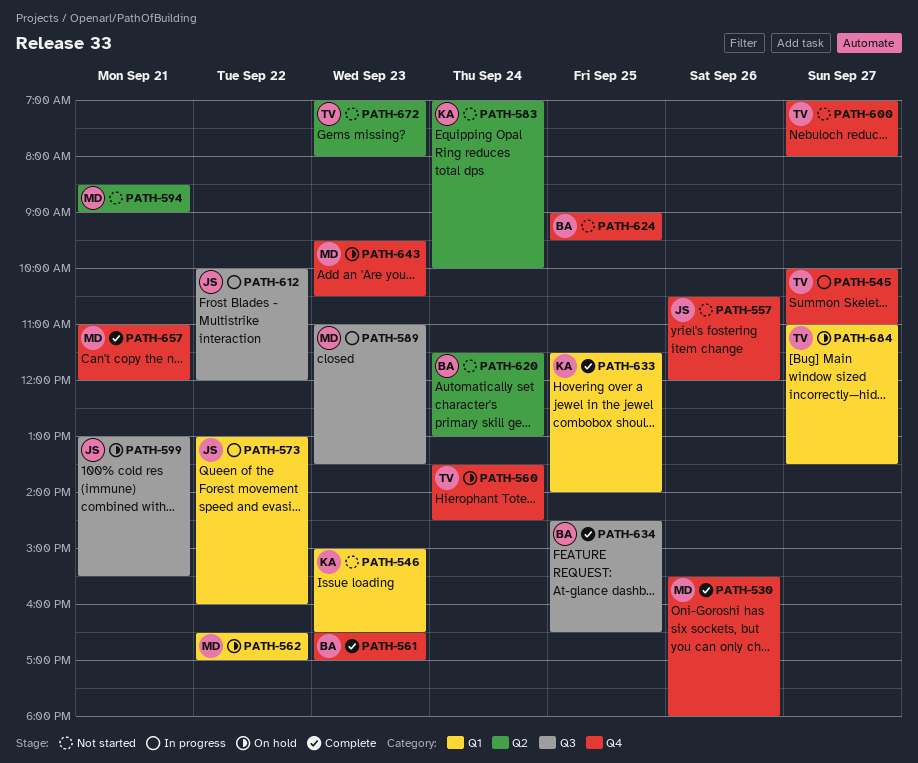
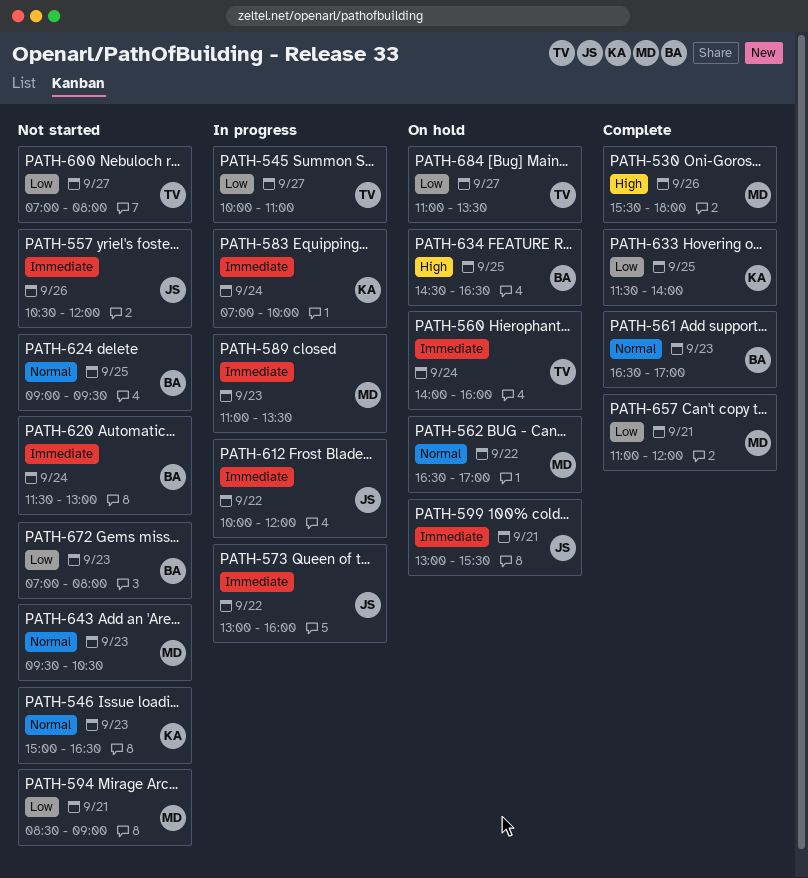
PATH-560, begins: 13:30 -> 14:00
PATH-560, ends: 14:30 -> 16:00
PATH-583, status: Not started -> In progress
PATH-634, status: Complete -> On hold
PATH-643, status: On hold -> Not started
PATH-672, owner: TV -> BA

